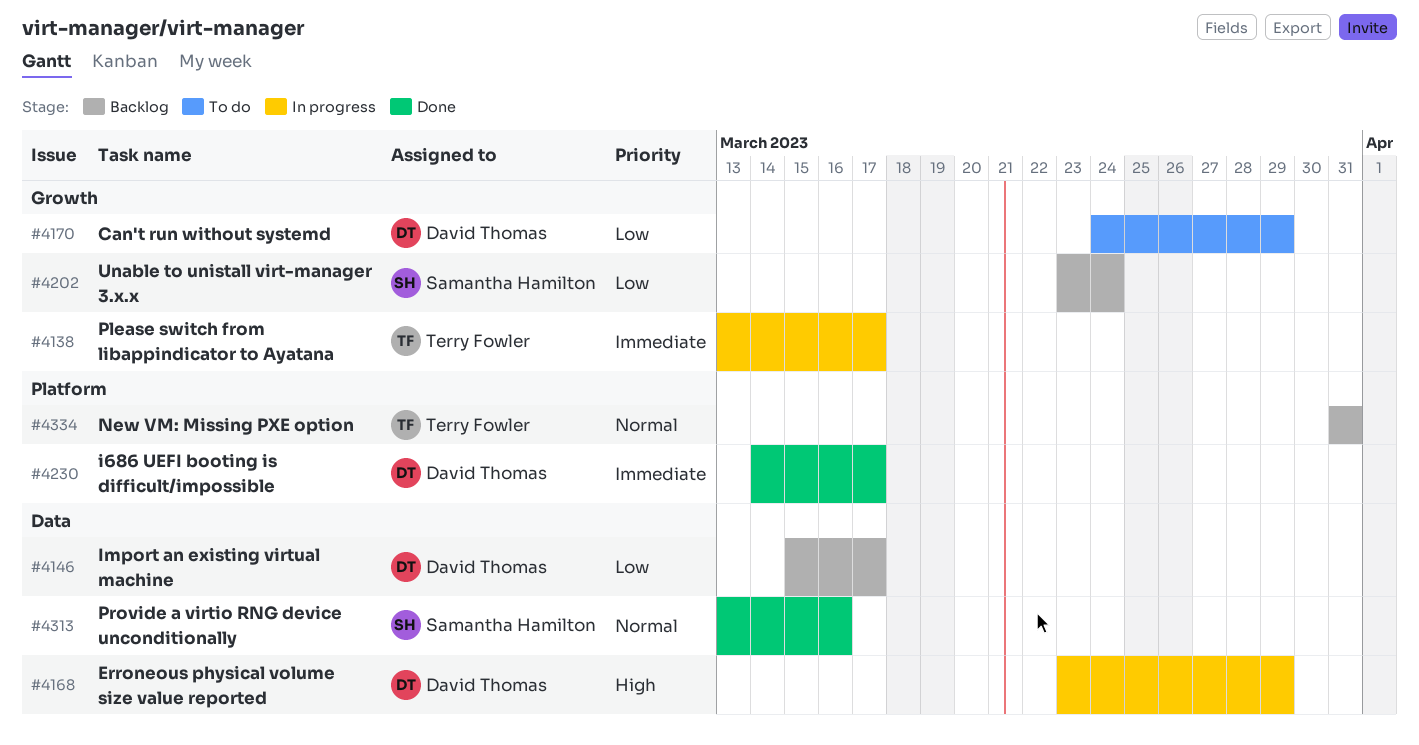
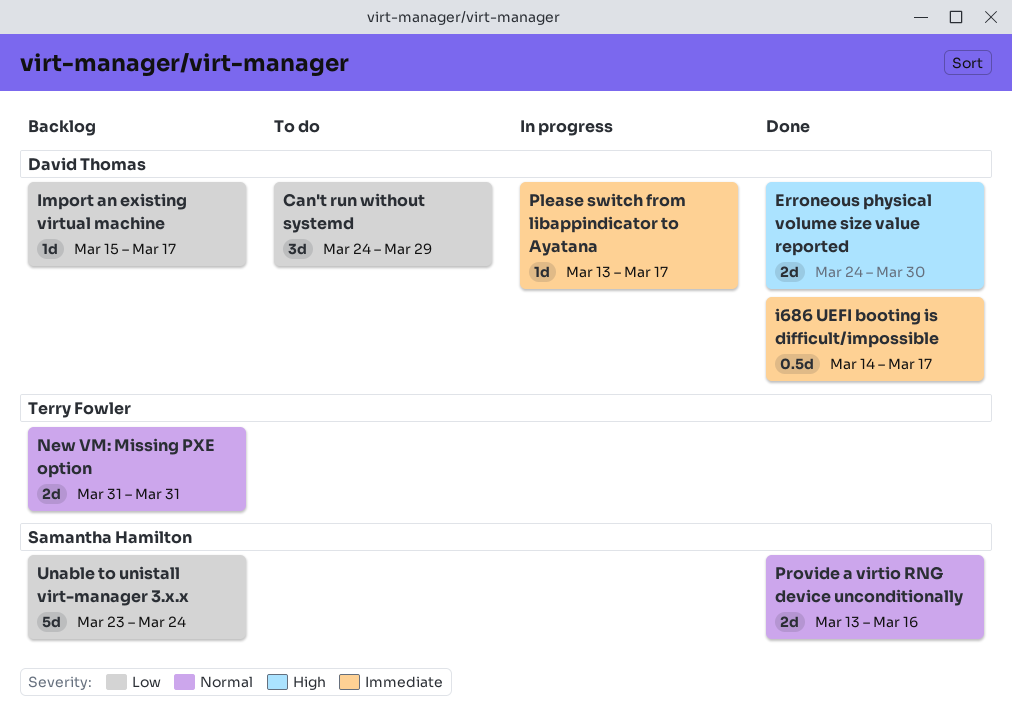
Erroneous physical volume size value reported, status: In progress -> Done
Erroneous physical volume size value reported, start: Mar 23 -> Mar 24
Erroneous physical volume size value reported, due: Mar 29 -> Mar 30
Please switch from libappindicator to Ayatana, owner: Terry Fowler -> David Thomas

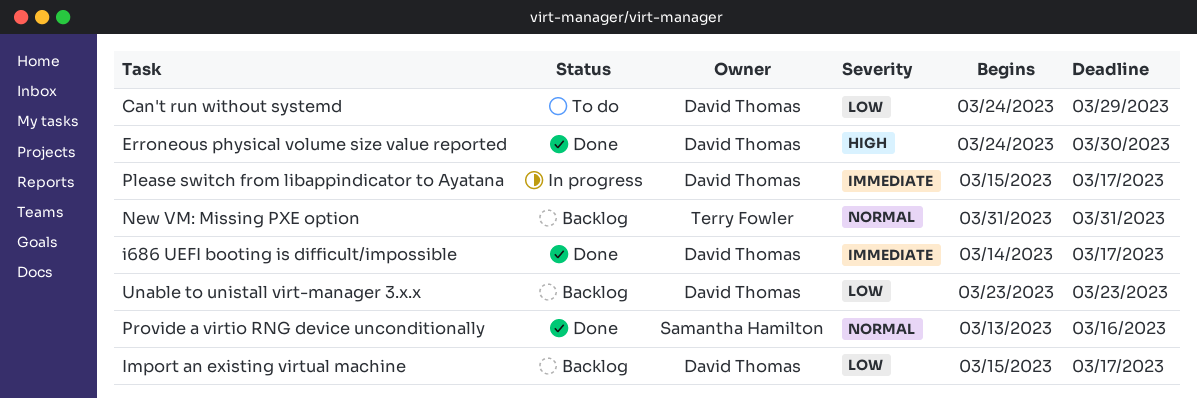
Please switch from libappindicator to Ayatana, start: Mar 13 -> Mar 15
Unable to unistall virt-manager 3.x.x, owner: Samantha Hamilton -> David Thomas
Unable to unistall virt-manager 3.x.x, due: Mar 24 -> Mar 23

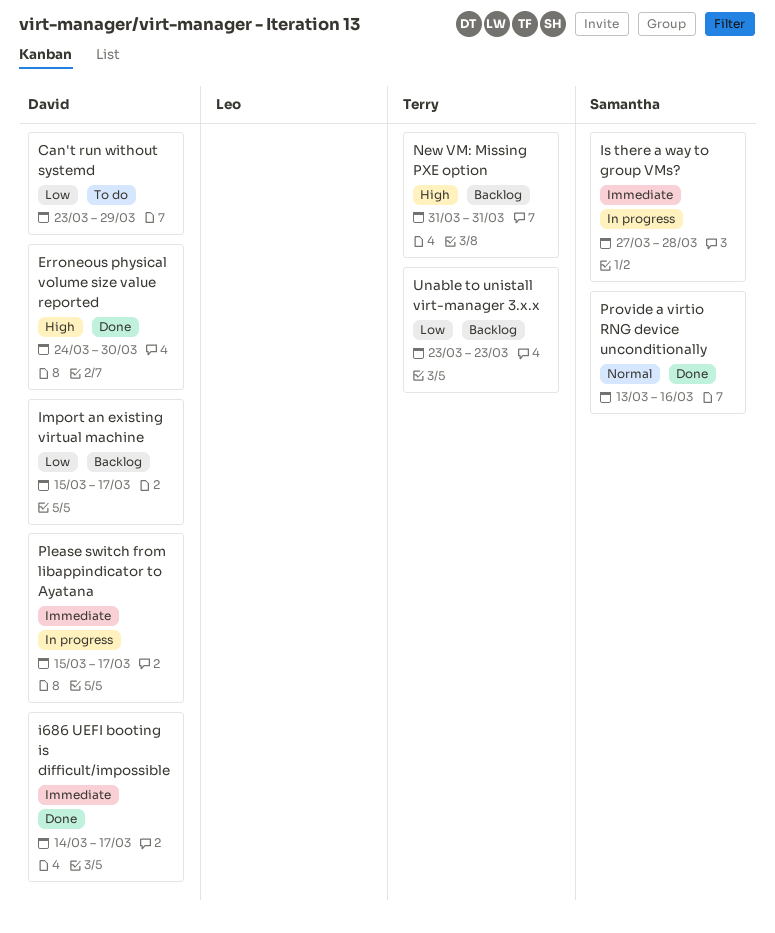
Can't run without systemd, start: Mar 24 -> Mar 23
Is there a way to group VMs?: none -> present
New VM: Missing PXE option, priority: Normal -> High
Unable to unistall virt-manager 3.x.x, owner: David Thomas -> Terry Fowler

